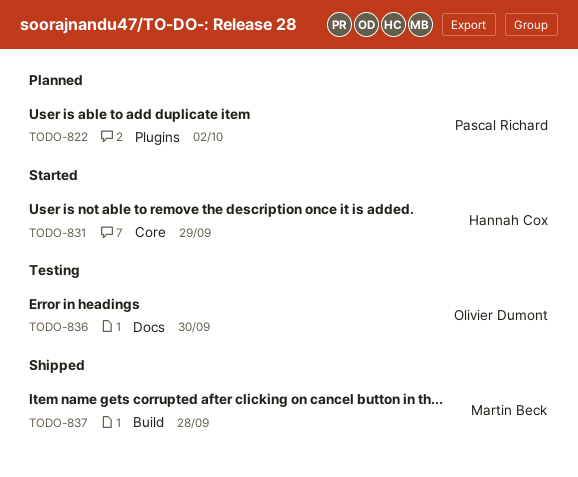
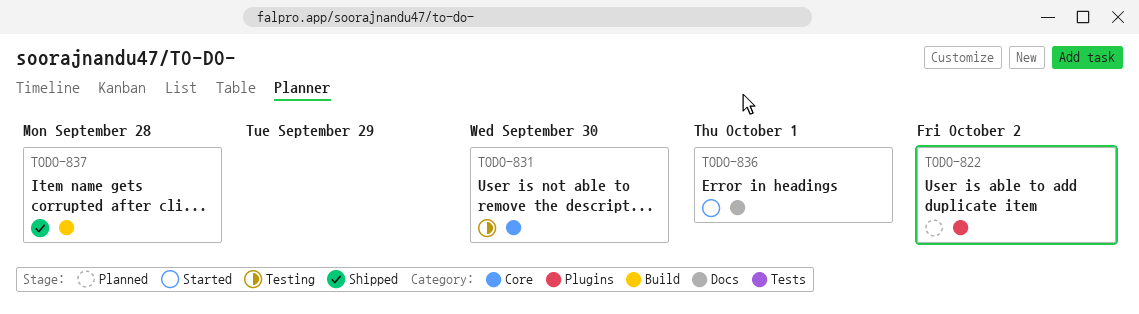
TODO-831, status: Started -> Testing
TODO-831, due: Sep 29 -> Sep 30
TODO-836, status: Testing -> Started
TODO-836, due: Sep 30 -> Oct 1

